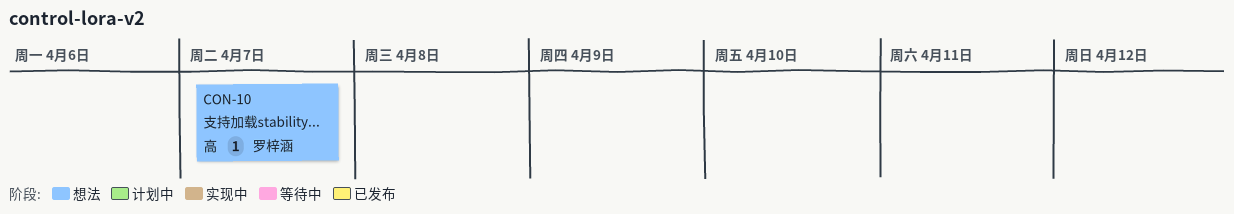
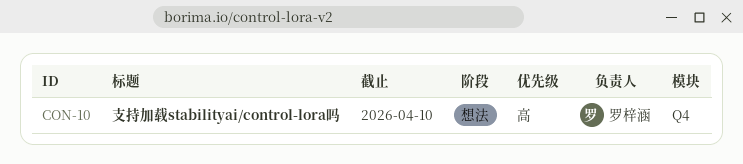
CON-10, due: Apr 7 -> Apr 10

